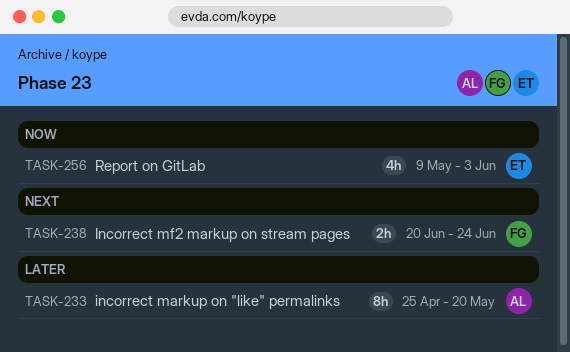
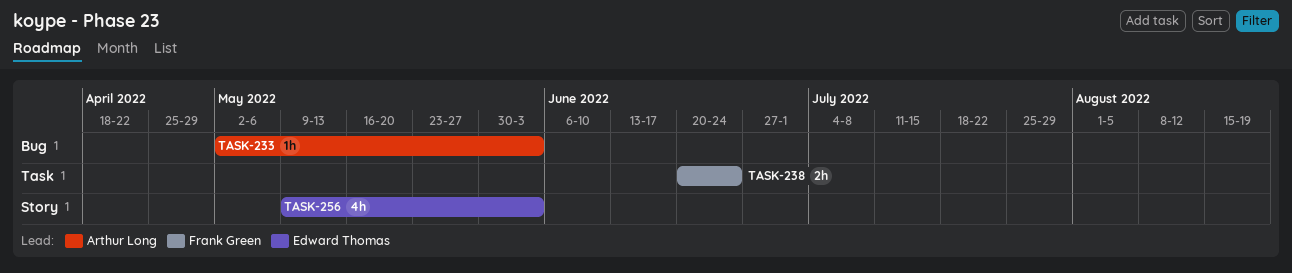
TASK-233, estimate: 8h -> 1h
TASK-233, start: Apr 25 -> May 2
TASK-233, due: May 20 -> Jun 3

